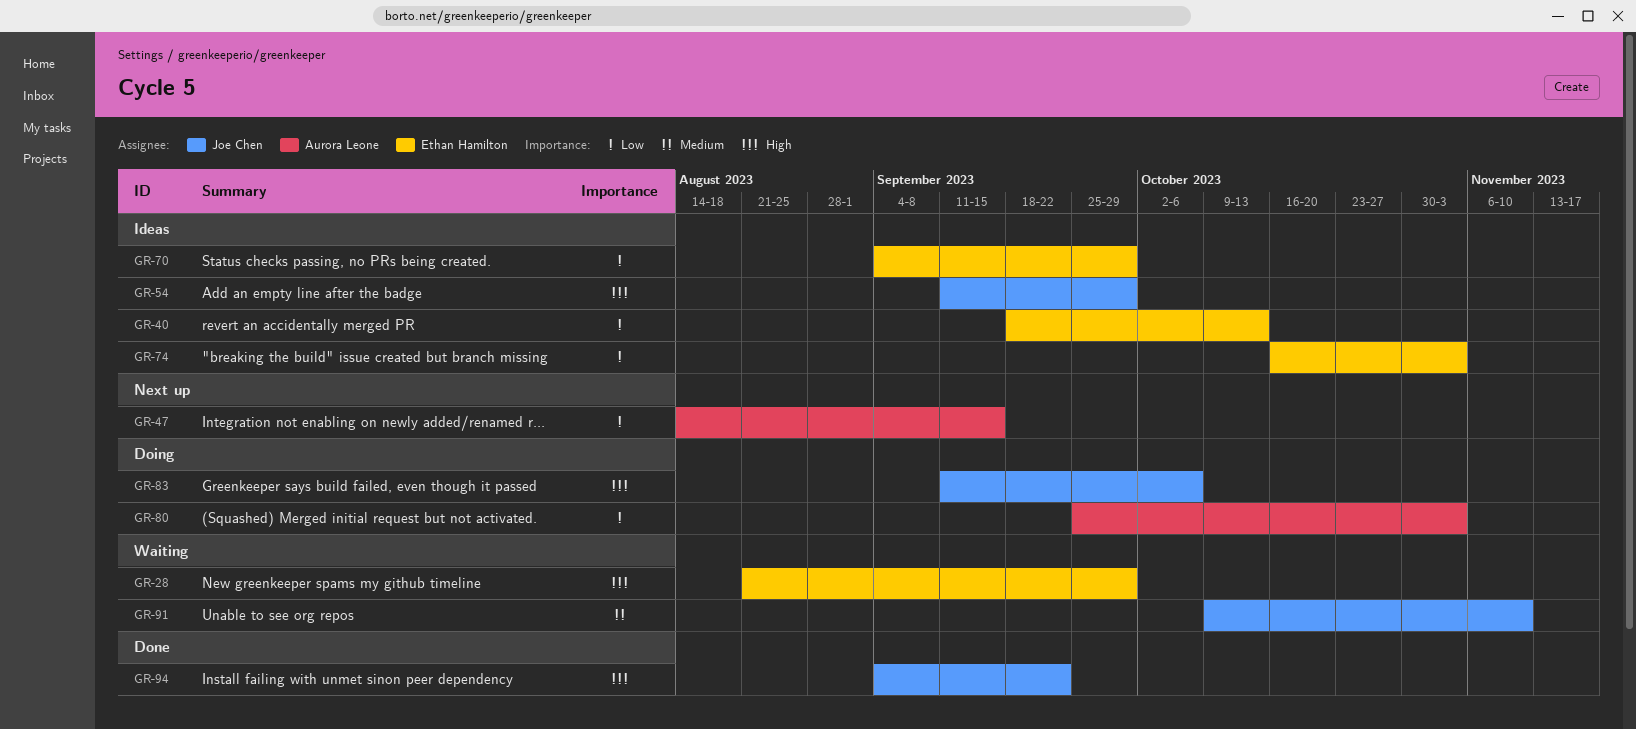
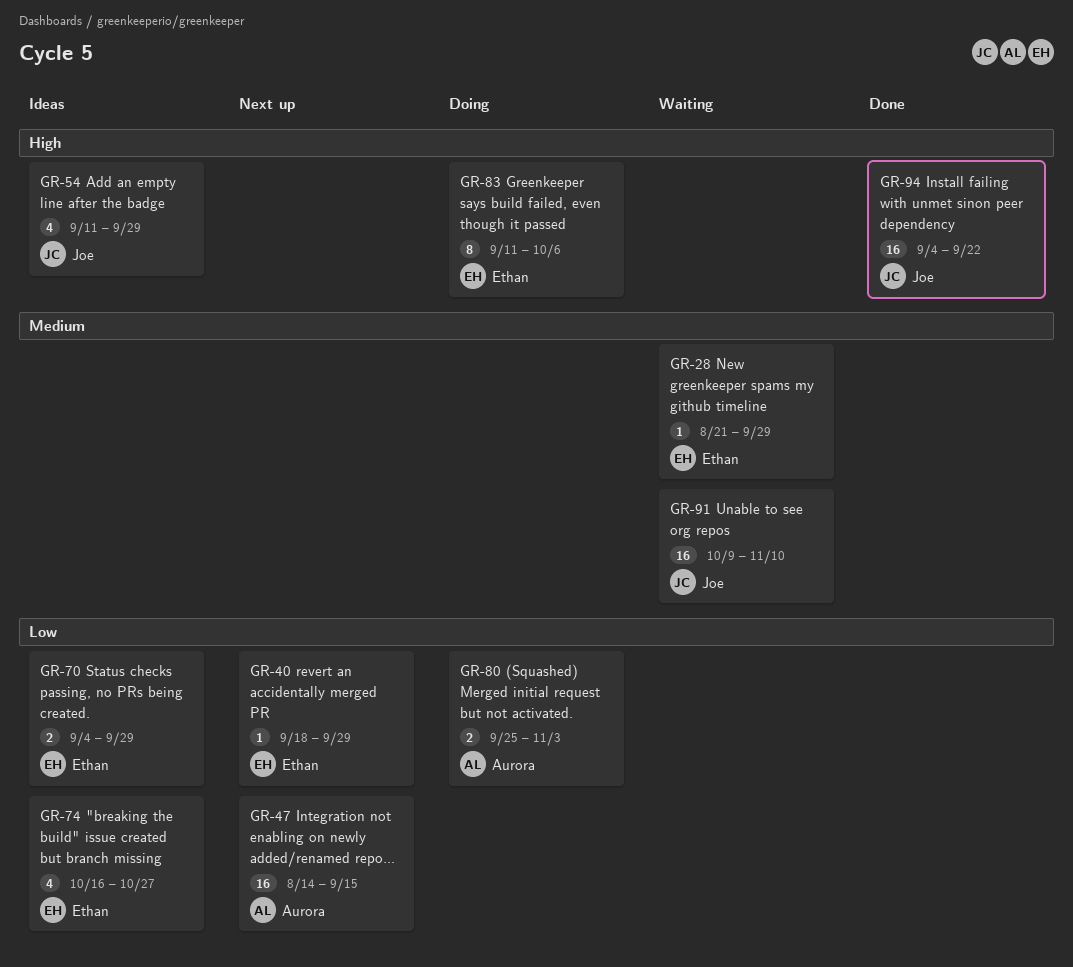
GR-28, priority: High -> Medium
GR-40, status: Ideas -> Next up
GR-40, due: Oct 13 -> Sep 29
GR-74, due: Nov 3 -> Oct 27
GR-83, owner: Joe Chen -> Ethan Hamilton

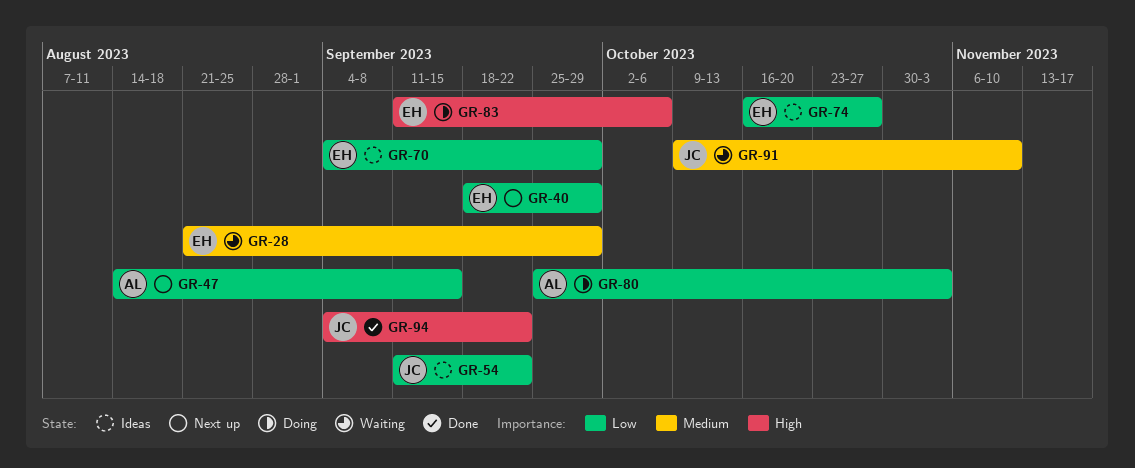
GR-54, priority: High -> Low
GR-54, due: Sep 29 -> Sep 22

